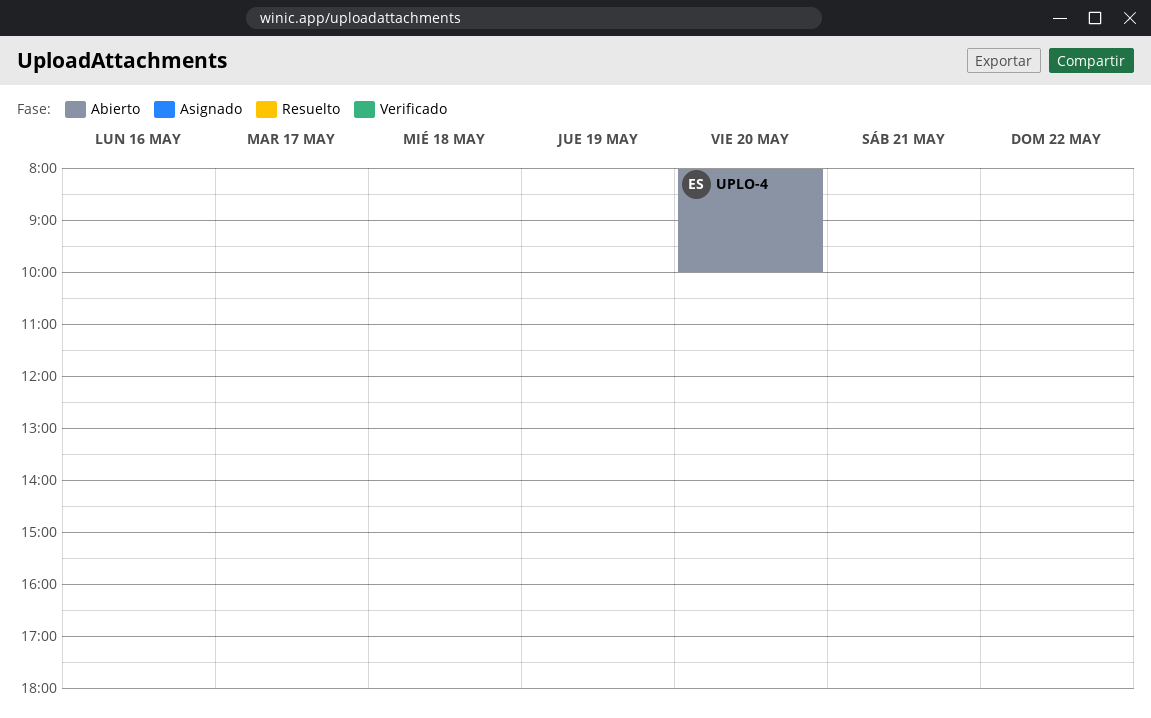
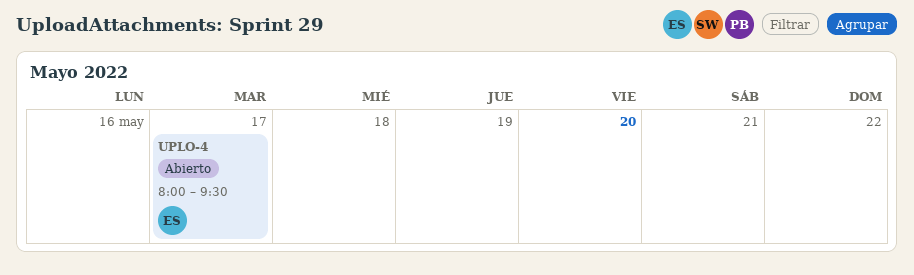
UPLO-4, day: May 20 -> May 17
UPLO-4, ends: 10:00 -> 09:30

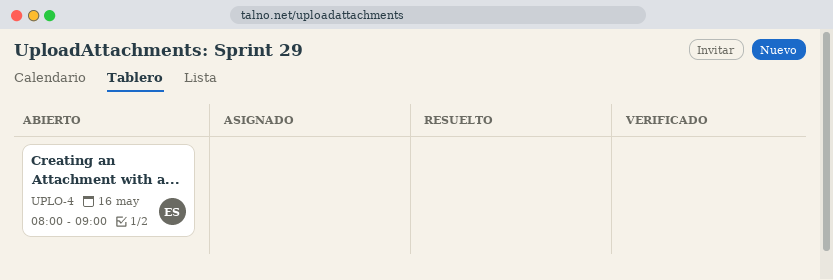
UPLO-4, day: May 17 -> May 16
UPLO-4, ends: 09:30 -> 09:00

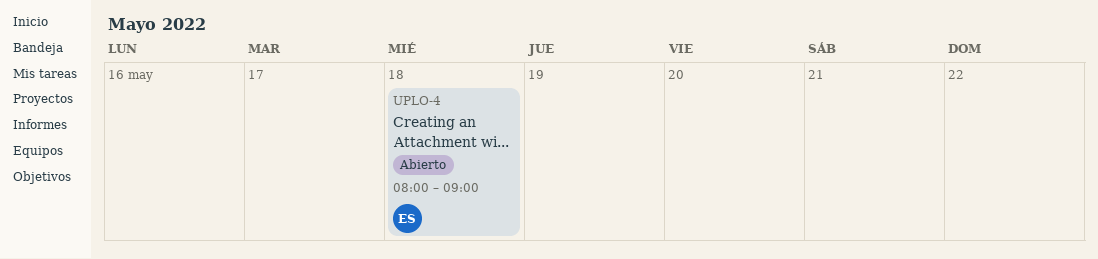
UPLO-4, day: May 16 -> May 18

